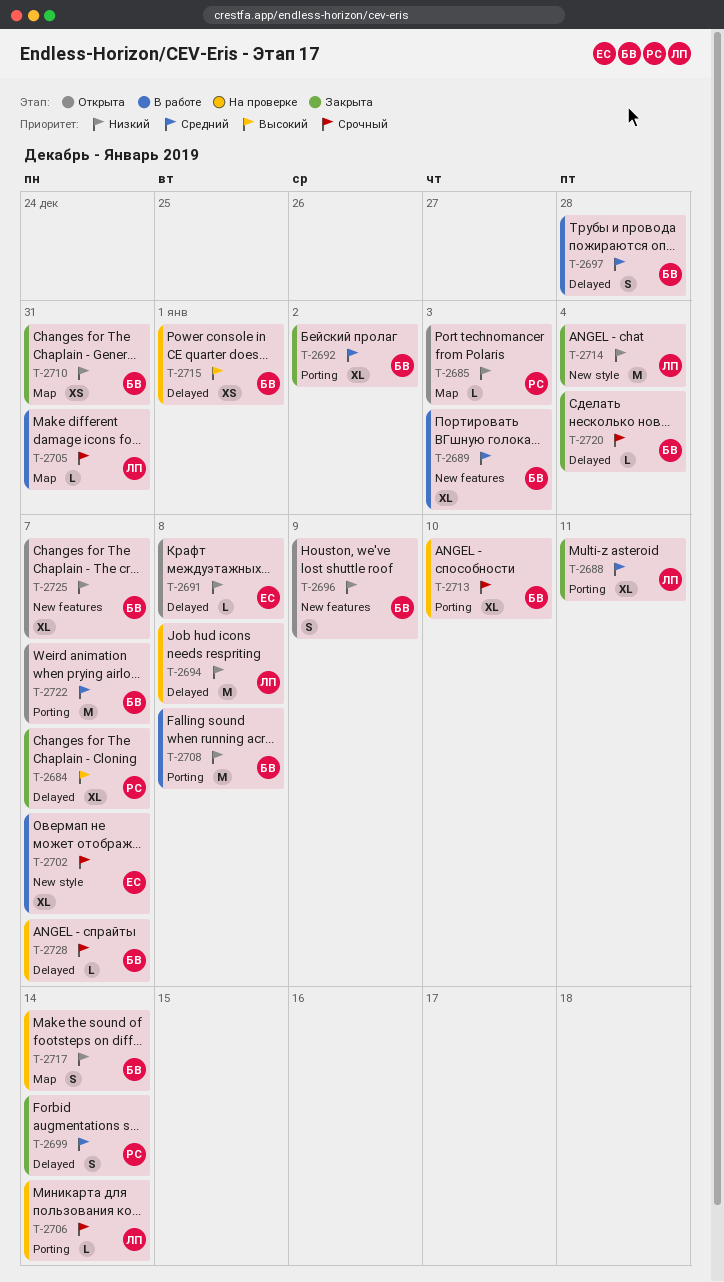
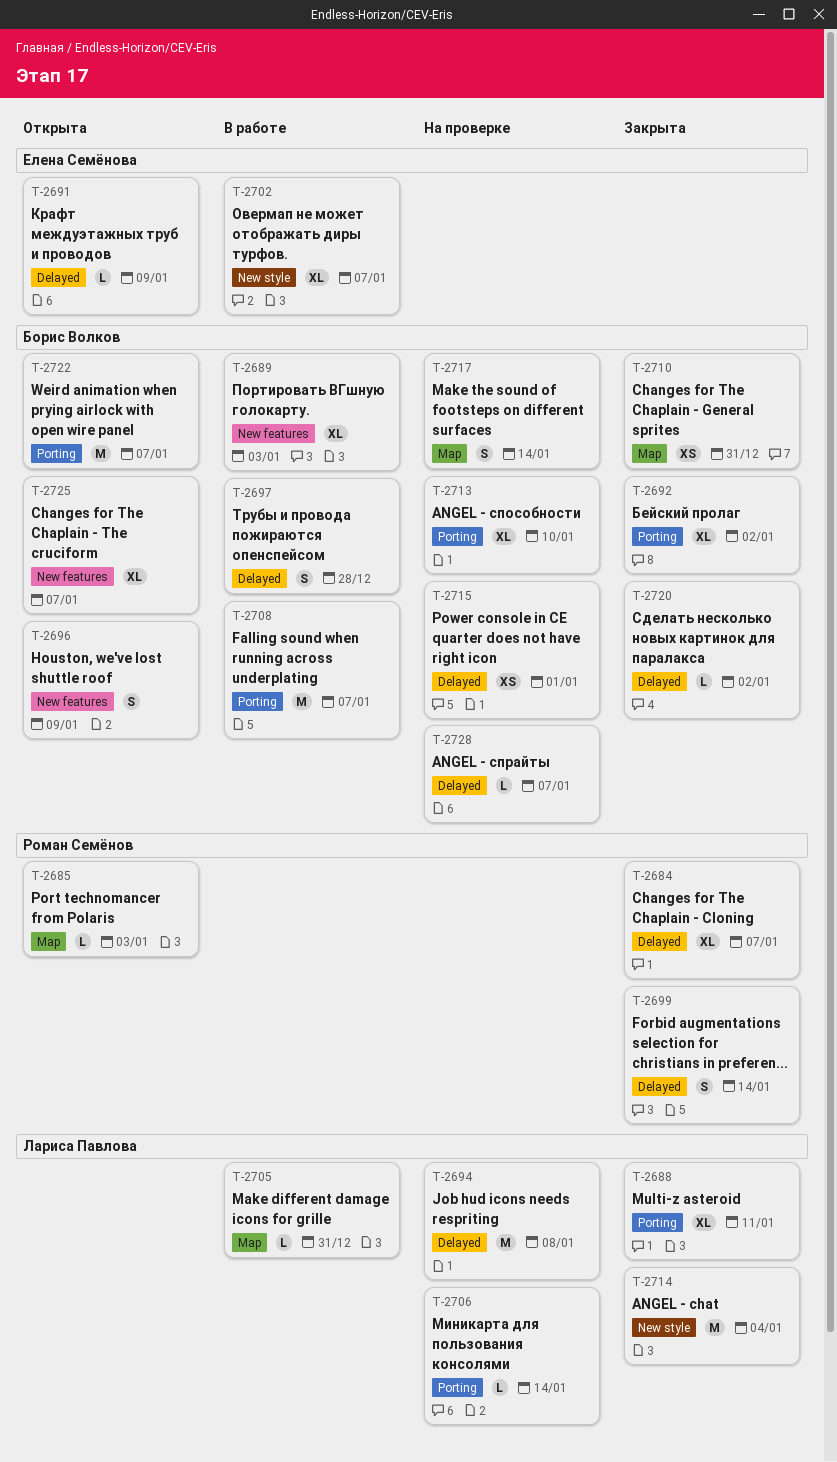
T-2691, due: Jan 8 -> Jan 9
T-2708, due: Jan 8 -> Jan 7
T-2720, due: Jan 4 -> Jan 2

